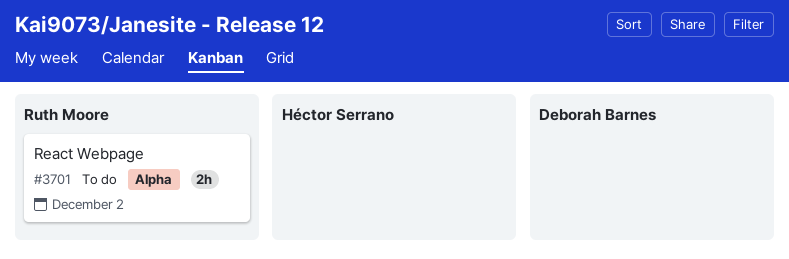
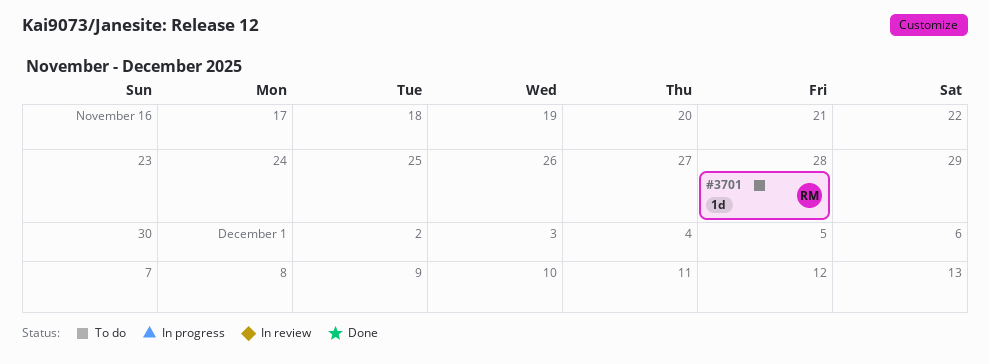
#3701, estimate: 2h -> 1d
#3701, due: Dec 2 -> Nov 28

